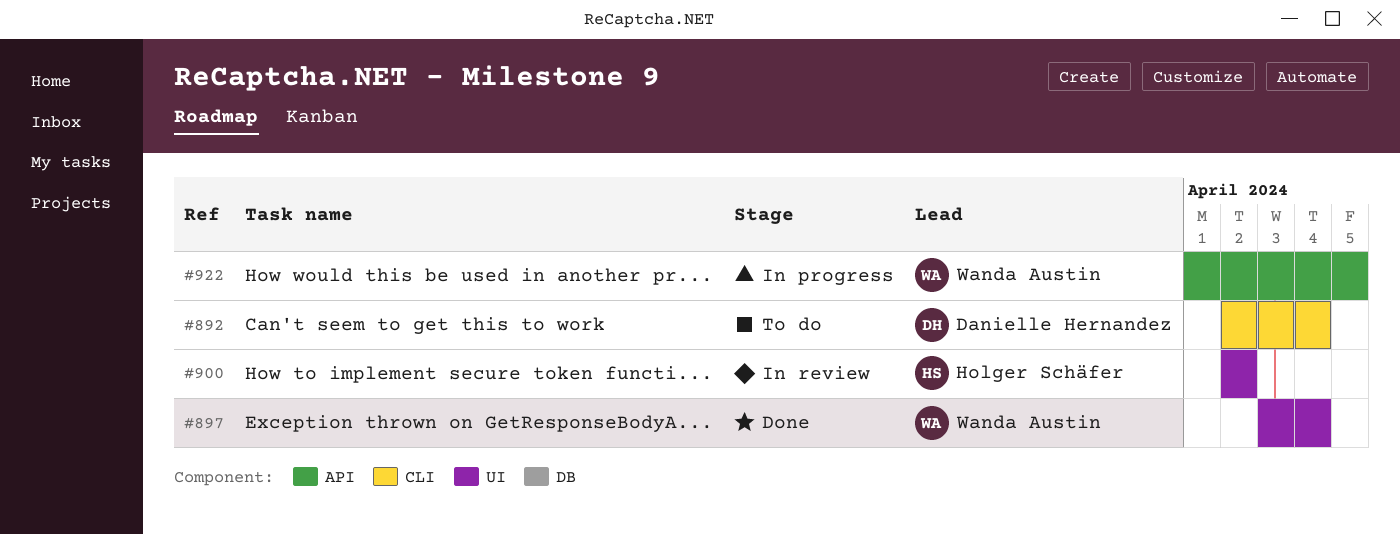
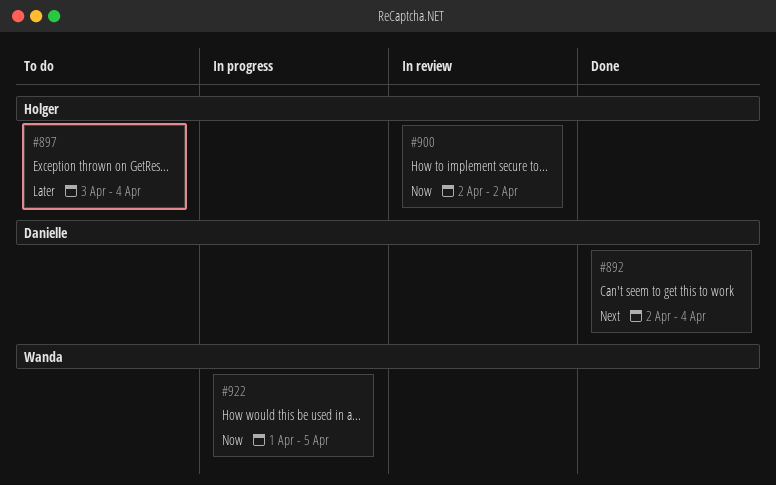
#892, status: To do -> Done
#897, status: Done -> To do
#897, owner: Wanda Austin -> Holger Schäfer

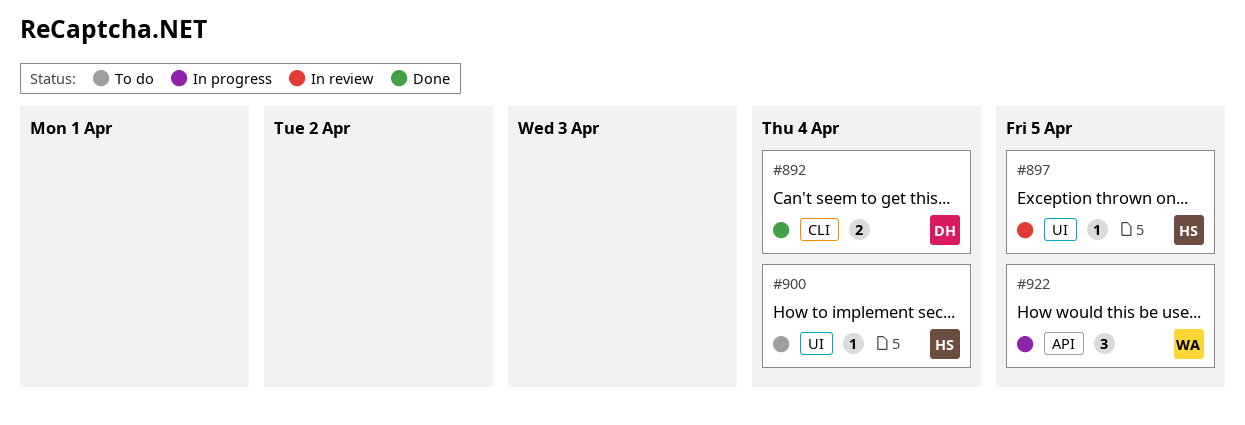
#897, status: To do -> In review
#897, due: Apr 4 -> Apr 5
#900, status: In review -> To do
#900, due: Apr 2 -> Apr 4

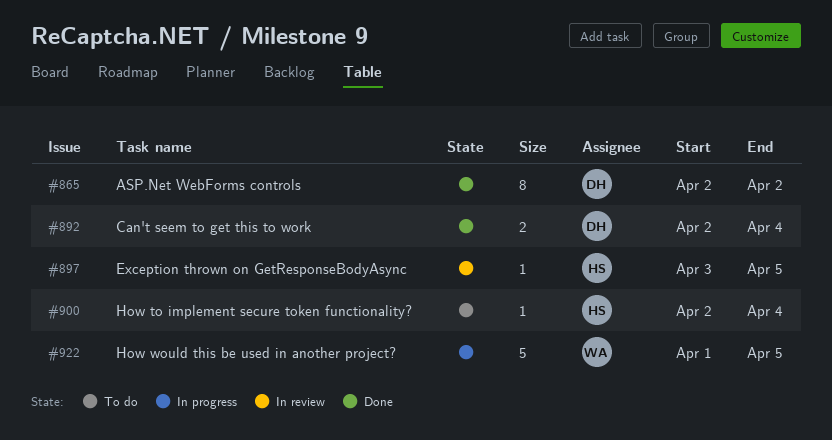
#865: none -> present
#922, estimate: 3 -> 5

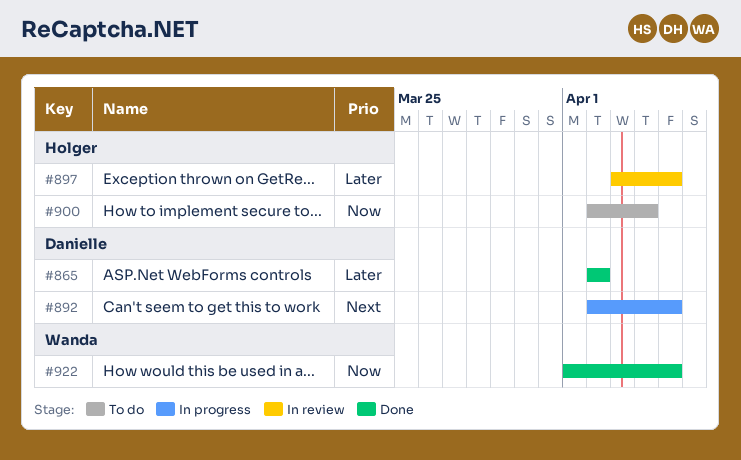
#892, status: Done -> In progress
#892, due: Apr 4 -> Apr 5
#922, status: In progress -> Done

